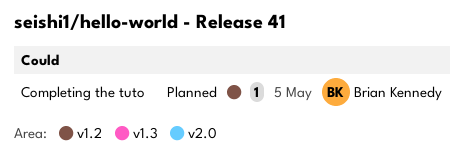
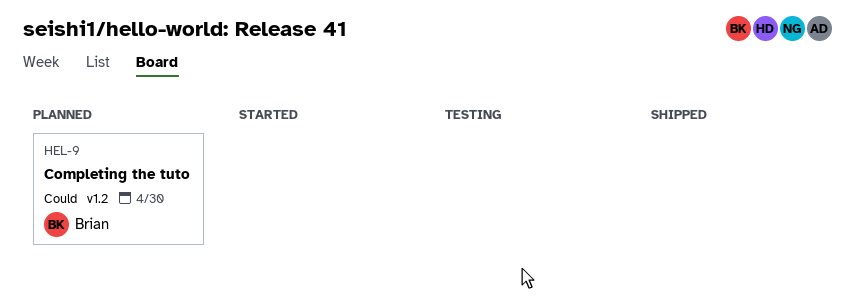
Completing the tuto, due: May 5 -> Apr 30

